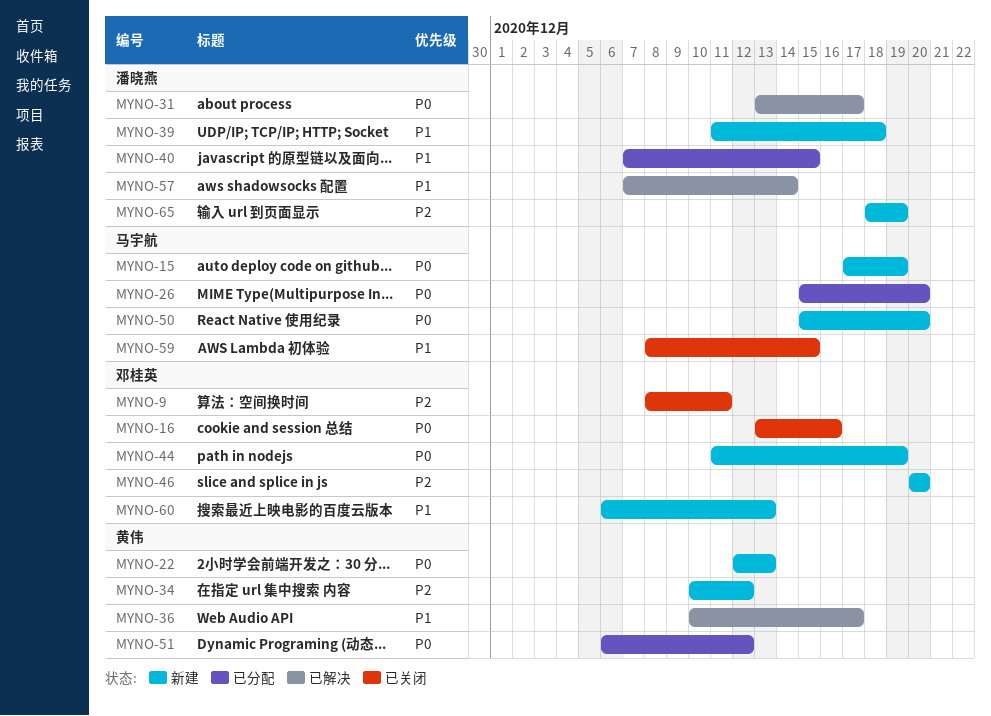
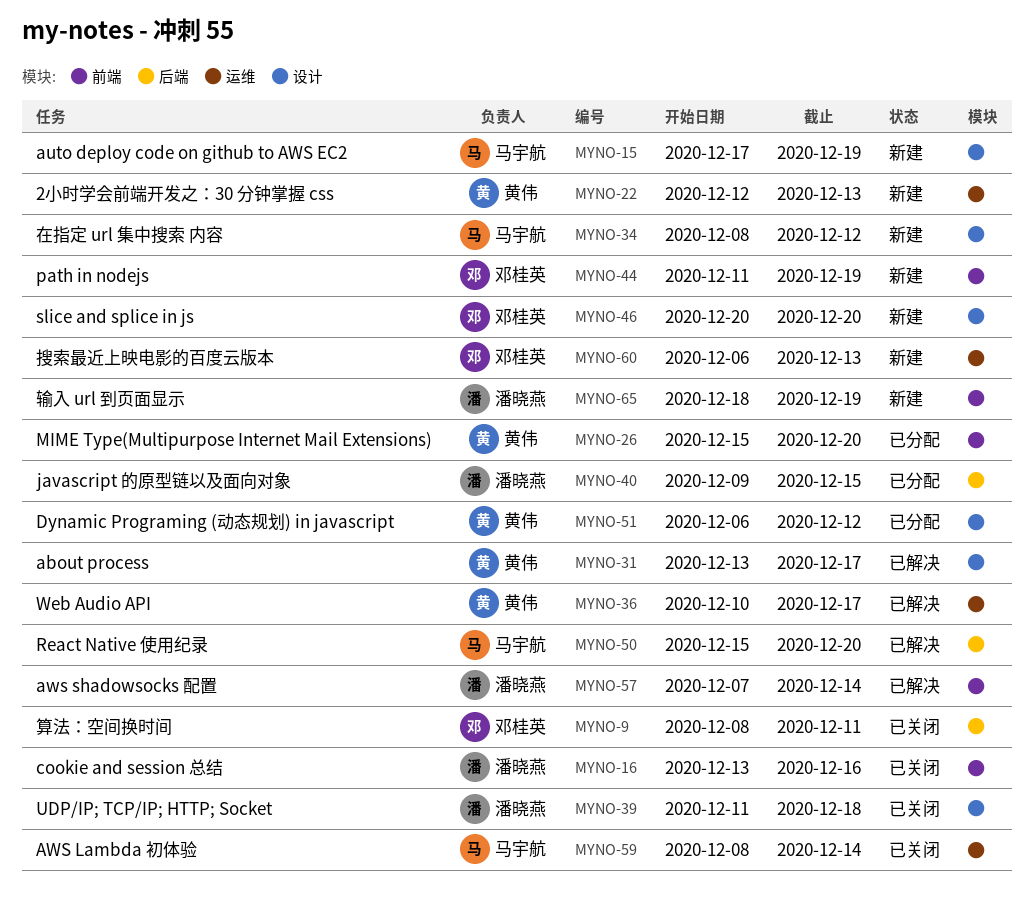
MYNO-16, owner: 邓桂英 -> 潘晓燕
MYNO-26, owner: 马宇航 -> 黄伟
MYNO-31, owner: 潘晓燕 -> 黄伟
MYNO-34, owner: 黄伟 -> 马宇航
MYNO-34, start: Dec 10 -> Dec 8
MYNO-39, status: 新建 -> 已关闭
MYNO-40, start: Dec 7 -> Dec 9
MYNO-50, status: 新建 -> 已解决
MYNO-59, due: Dec 15 -> Dec 14

